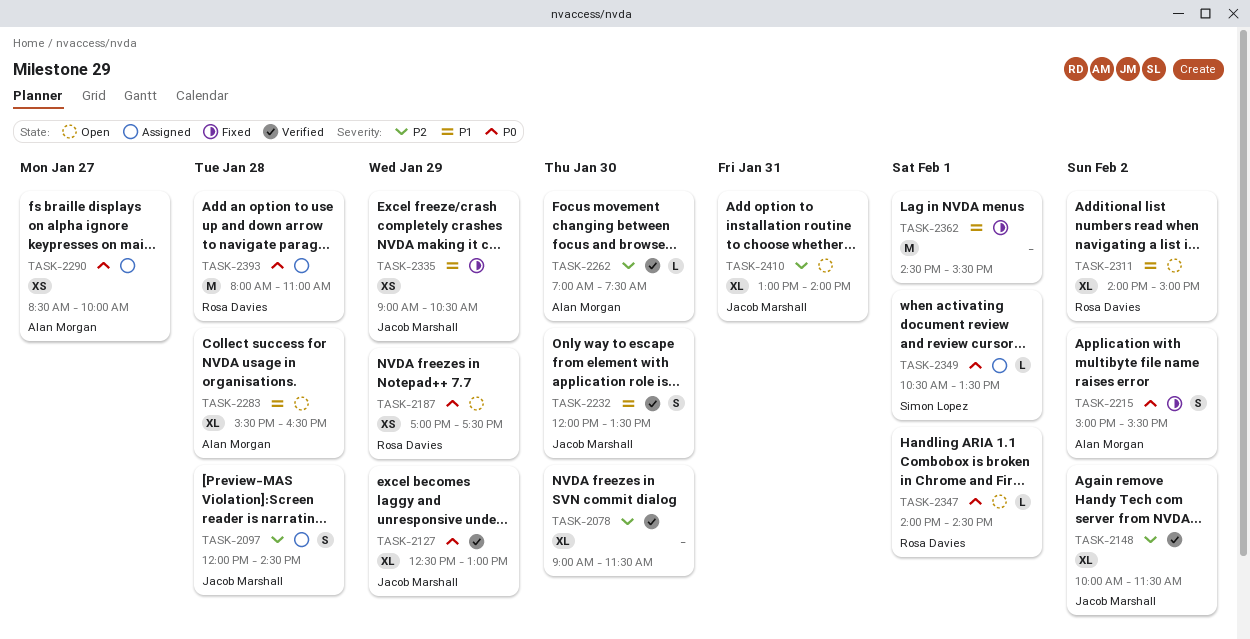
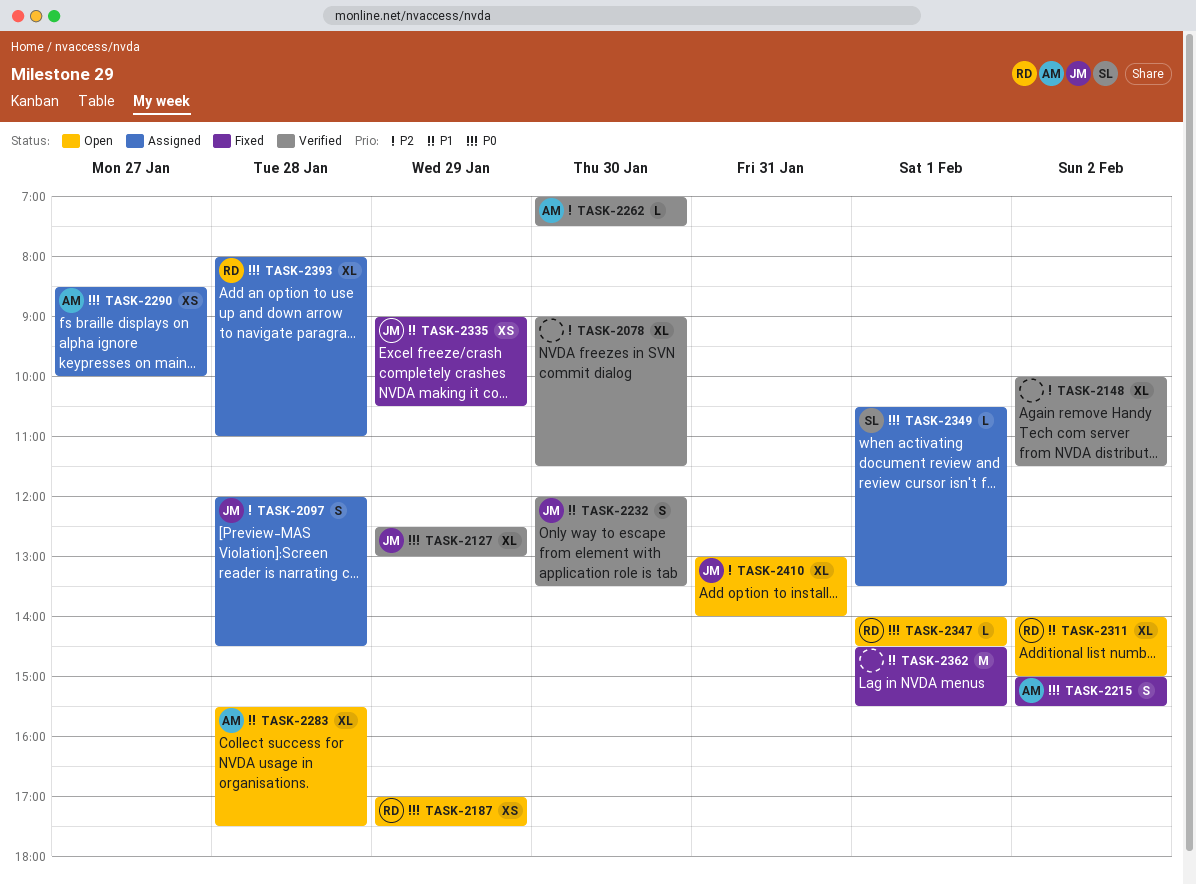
TASK-2148, owner: Jacob Marshall -> none
TASK-2283, ends: 16:30 -> 17:30
TASK-2393, estimate: M -> XL

